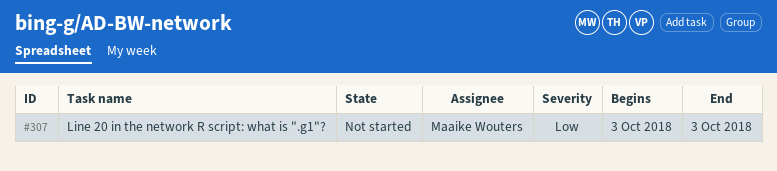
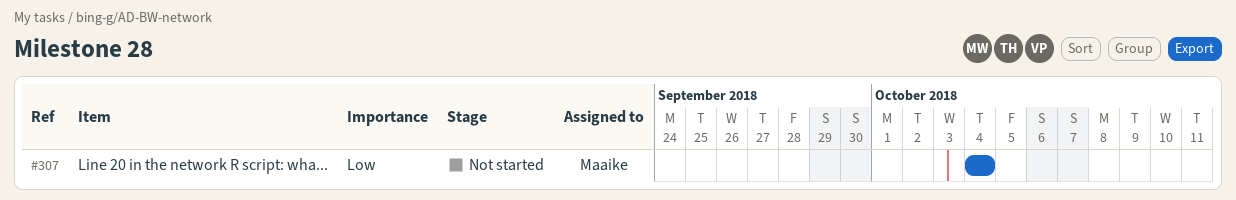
#307, start: Oct 3 -> Oct 4
#307, due: Oct 3 -> Oct 4

